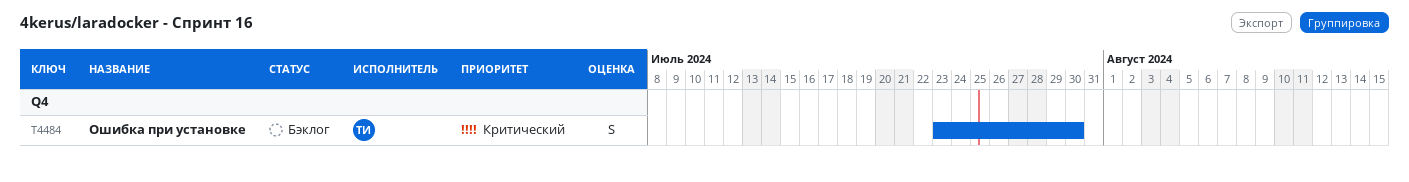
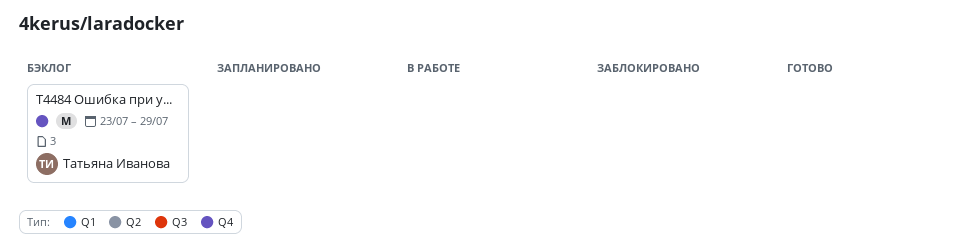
T4484, estimate: S -> M
T4484, due: Jul 30 -> Jul 29

